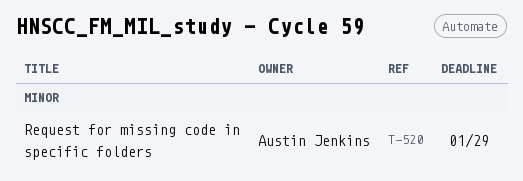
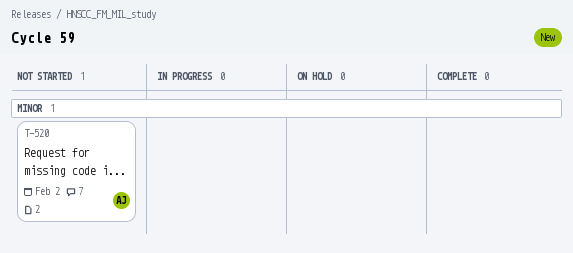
T-520, due: Jan 29 -> Feb 2

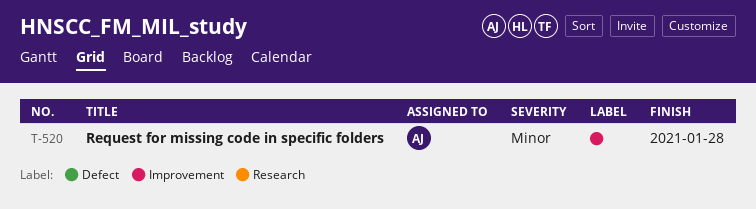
T-520, due: Feb 2 -> Jan 28

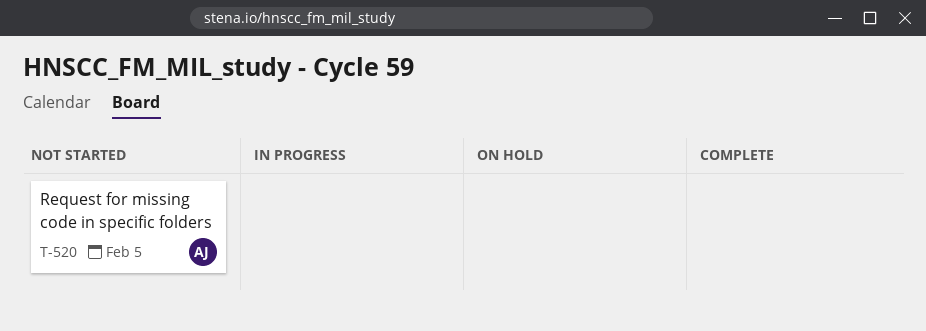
T-520, due: Jan 28 -> Feb 5

